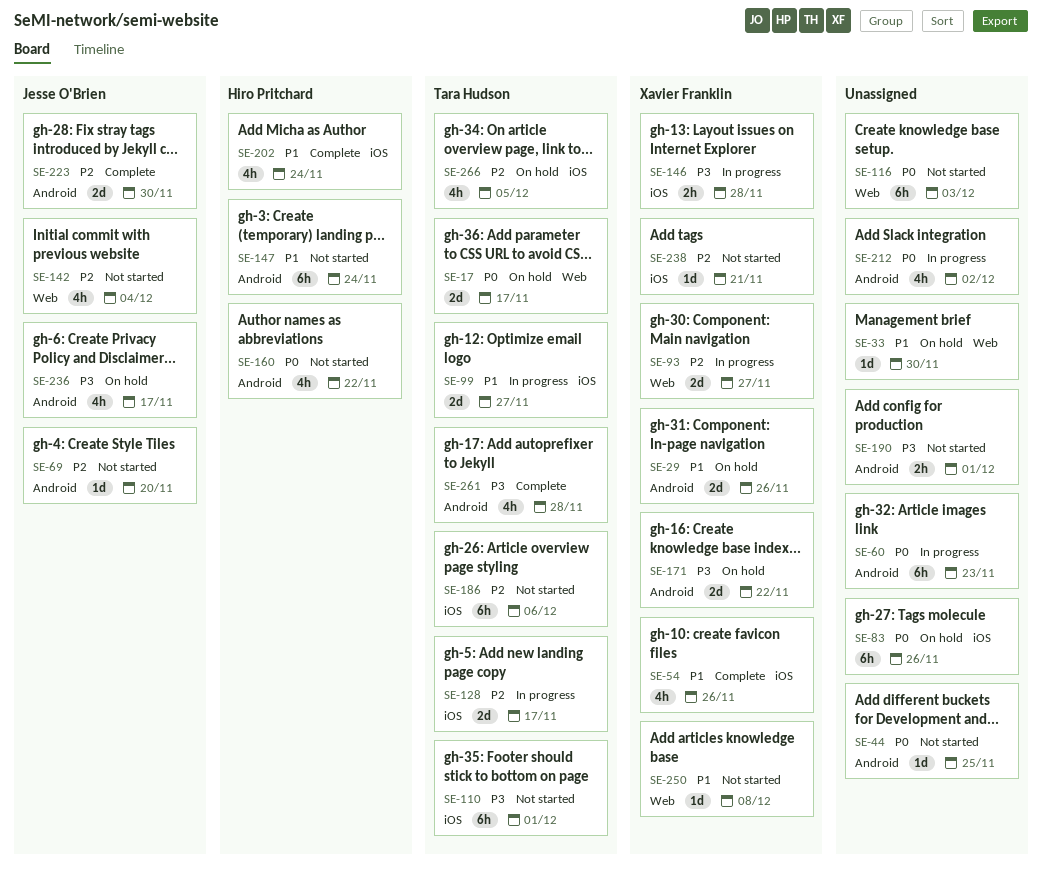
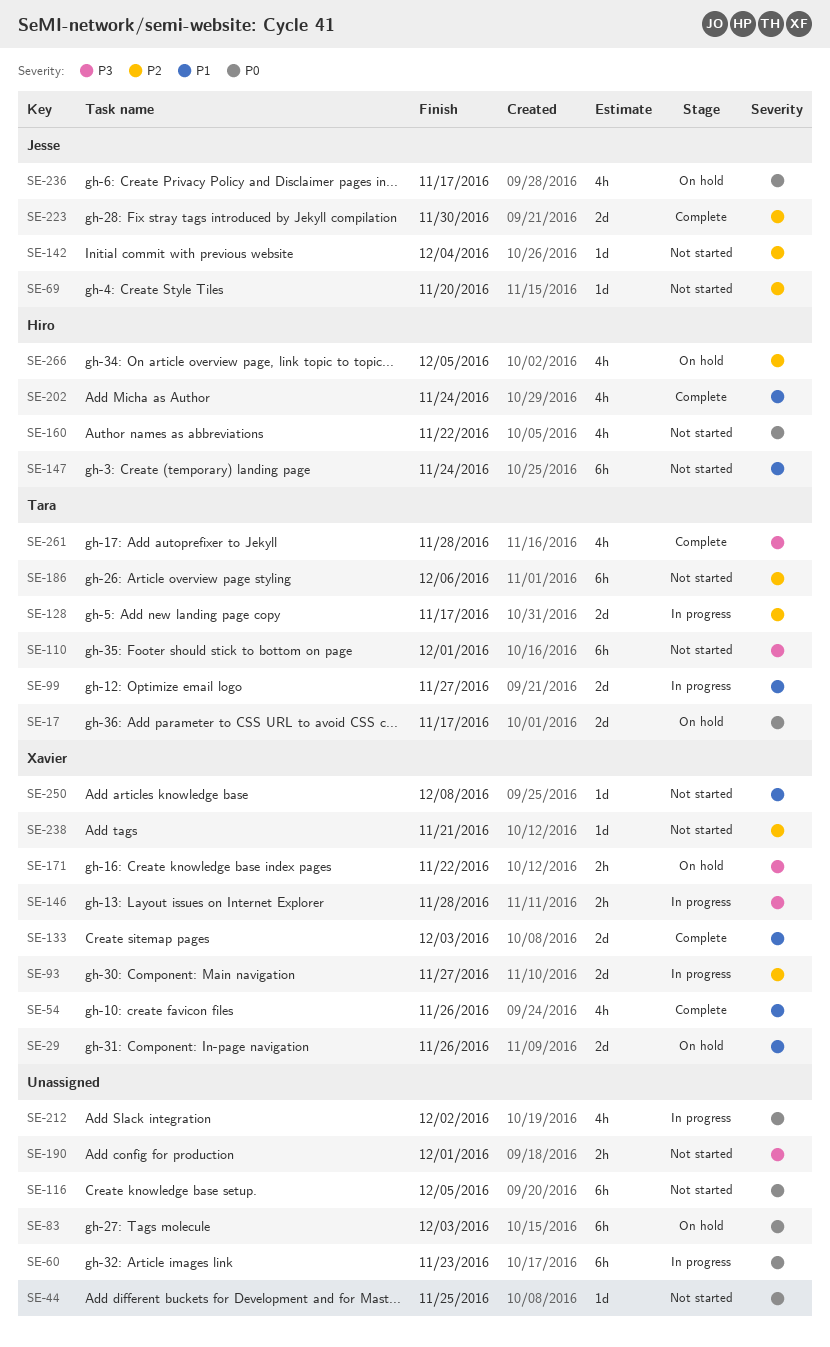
SE-33: present -> none
SE-83, due: Nov 26 -> Dec 3
SE-116, due: Dec 3 -> Dec 5
SE-133: none -> present
SE-142, estimate: 4h -> 1d
SE-171, estimate: 2d -> 2h
SE-236, priority: P3 -> P0
SE-266, owner: Tara Hudson -> Hiro Pritchard

